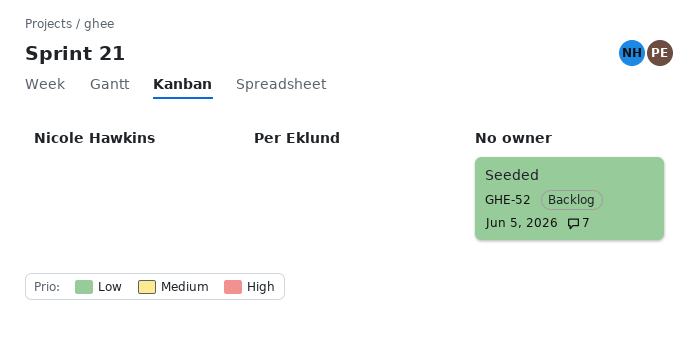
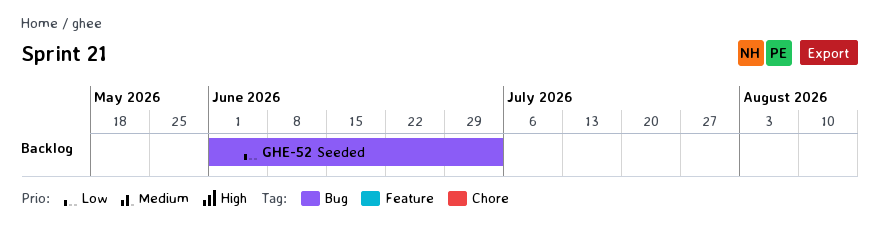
GHE-52, due: Jun 5 -> Jul 3

